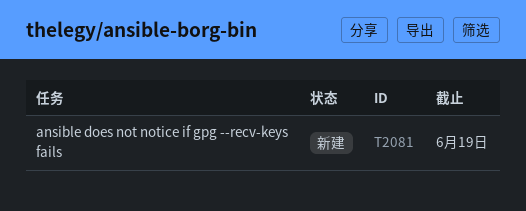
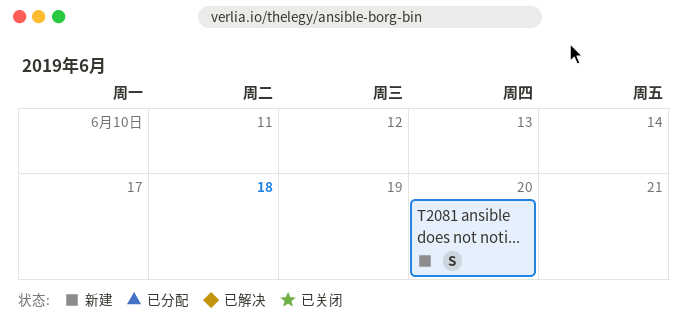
T2081, due: Jun 19 -> Jun 20

